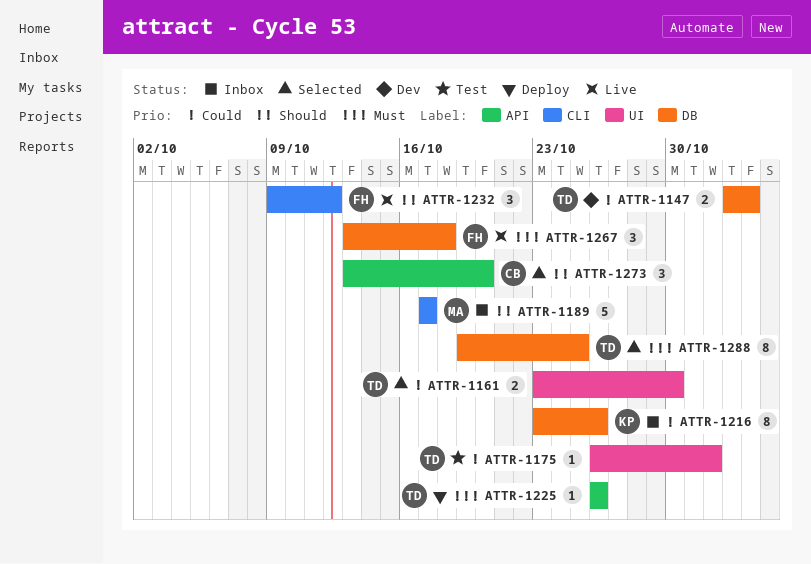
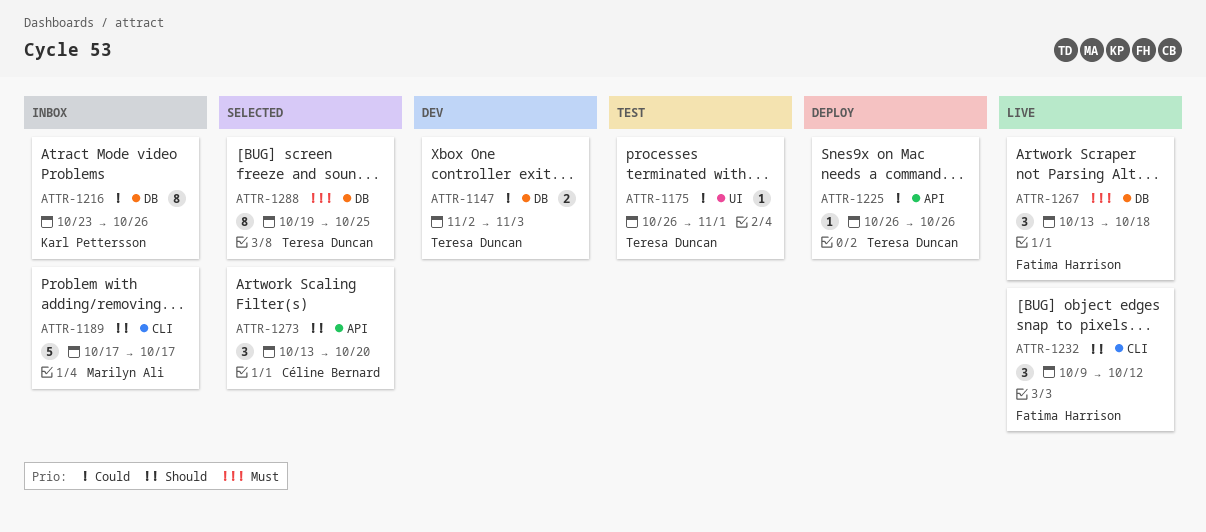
ATTR-1161: present -> none
ATTR-1225, priority: Must -> Could

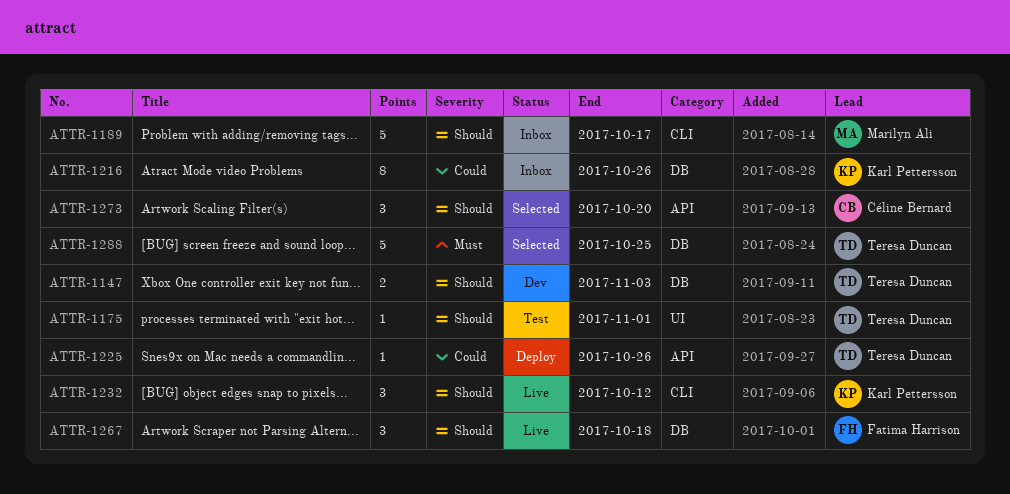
ATTR-1147, priority: Could -> Should
ATTR-1175, priority: Could -> Should
ATTR-1232, owner: Fatima Harrison -> Karl Pettersson
ATTR-1267, priority: Must -> Should
ATTR-1288, estimate: 8 -> 5

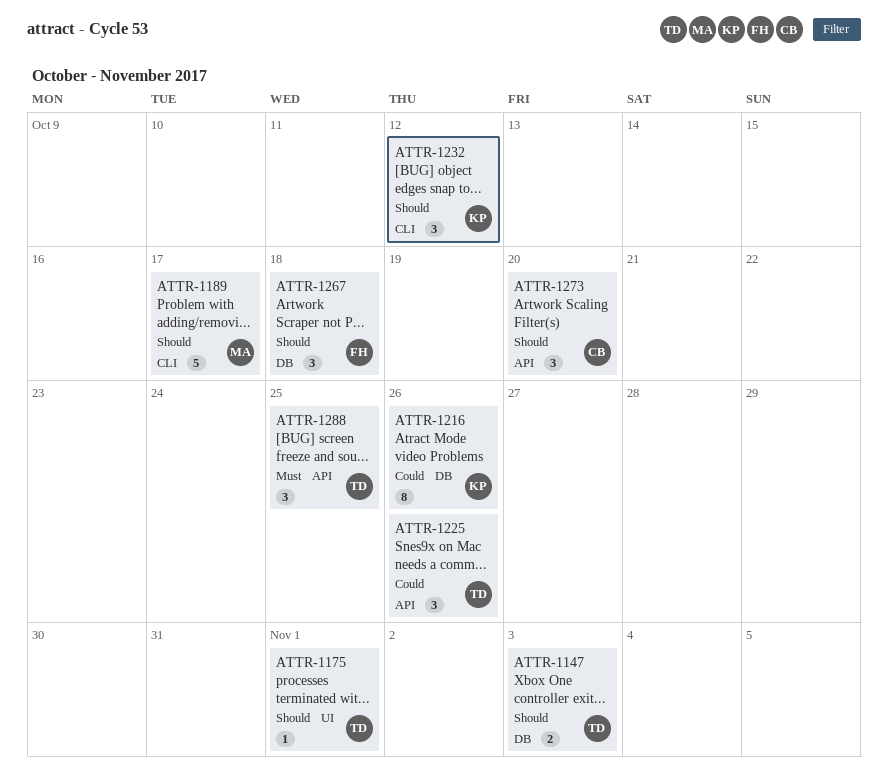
ATTR-1225, estimate: 1 -> 3
ATTR-1288, label: DB -> API
ATTR-1288, estimate: 5 -> 3

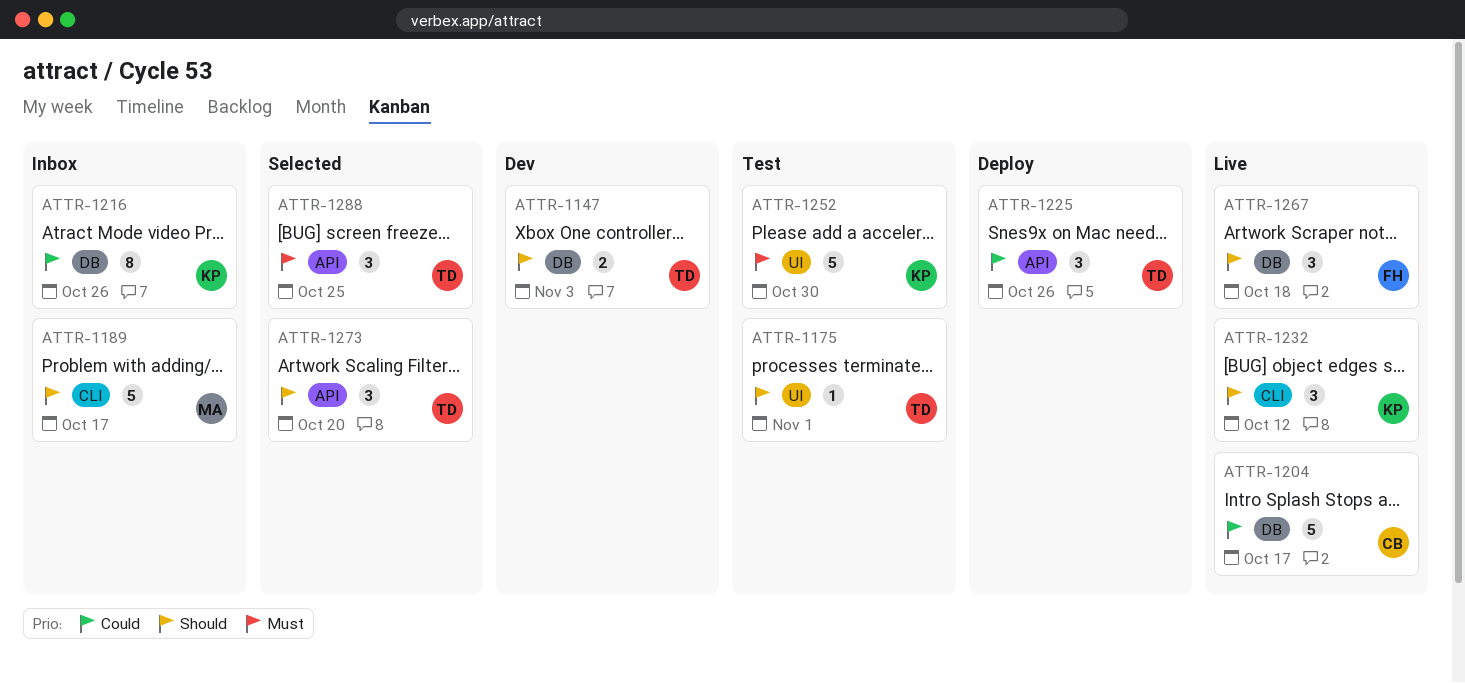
ATTR-1204: none -> present
ATTR-1252: none -> present
ATTR-1273, owner: CB -> TD

